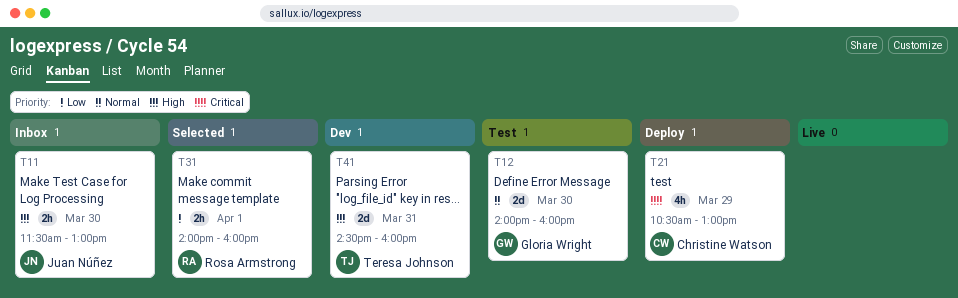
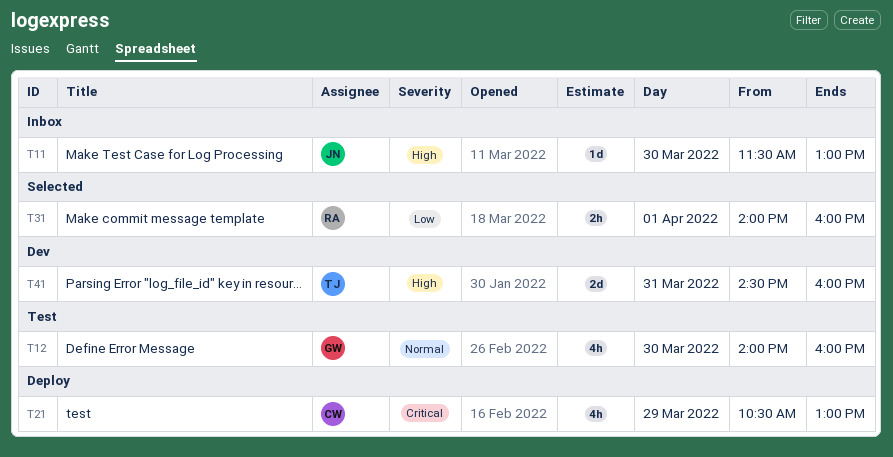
T11, estimate: 2h -> 1d
T12, estimate: 2d -> 4h

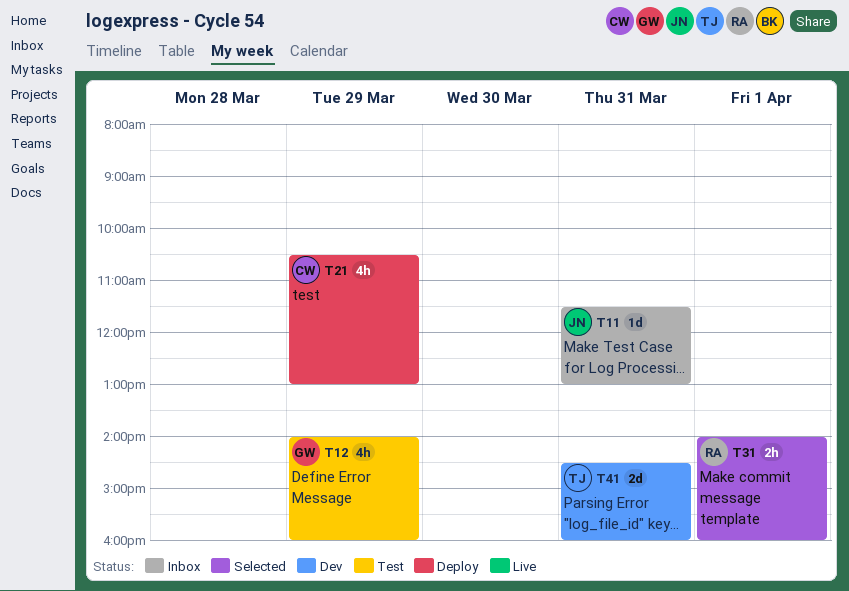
T11, day: Mar 30 -> Mar 31
T12, day: Mar 30 -> Mar 29

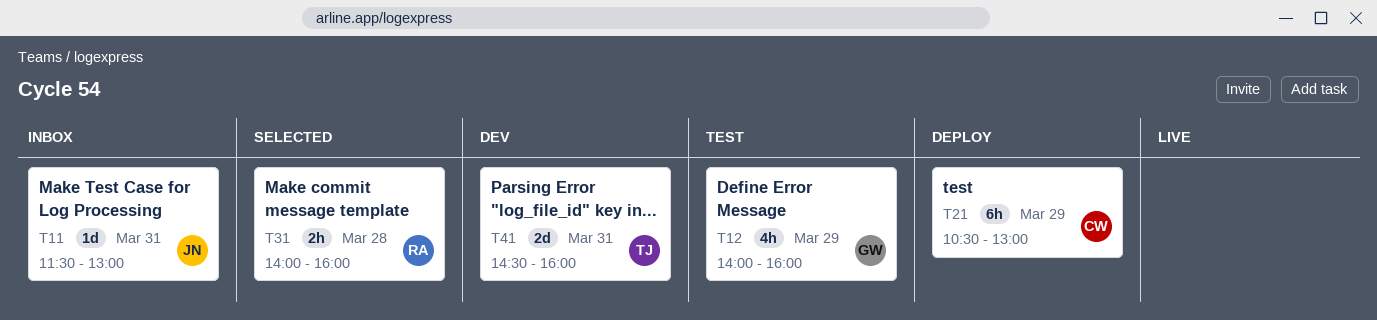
T21, estimate: 4h -> 6h
T31, day: Apr 1 -> Mar 28

